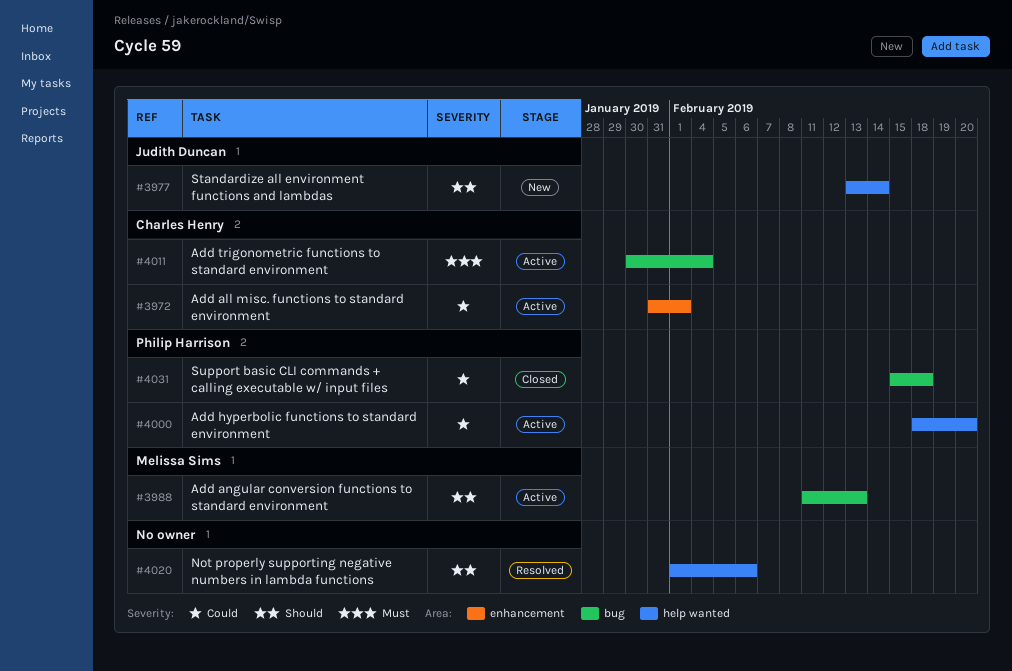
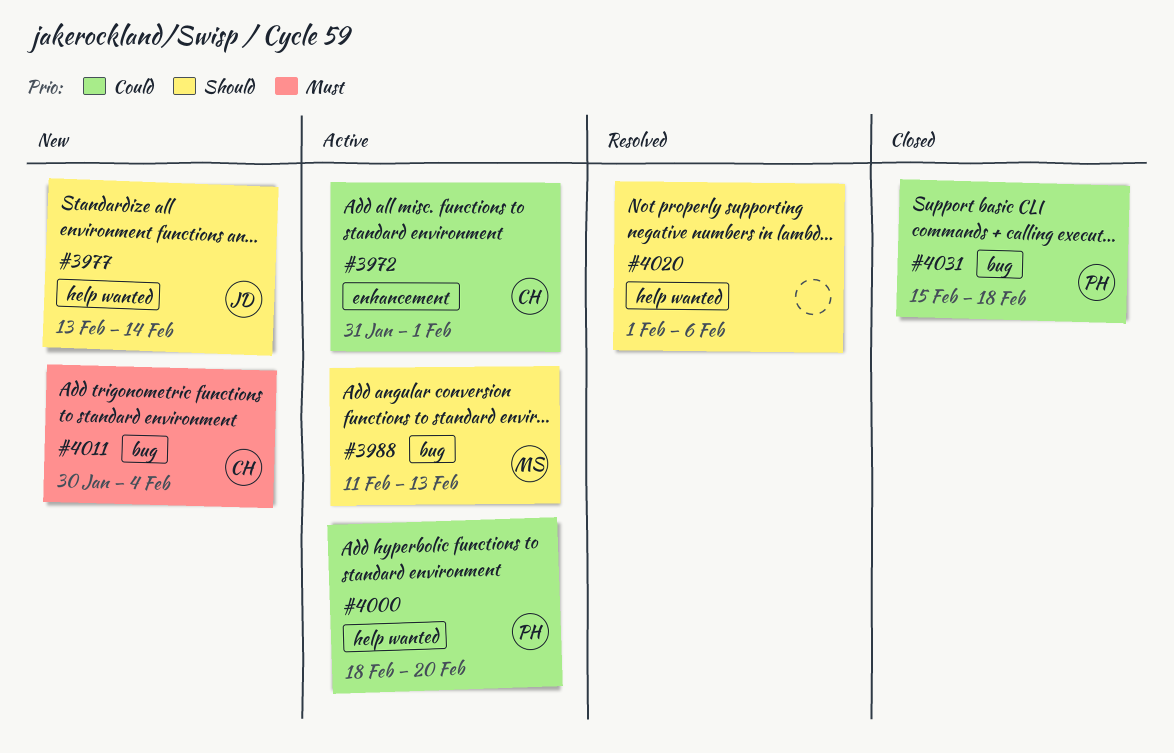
#4011, status: Active -> New

